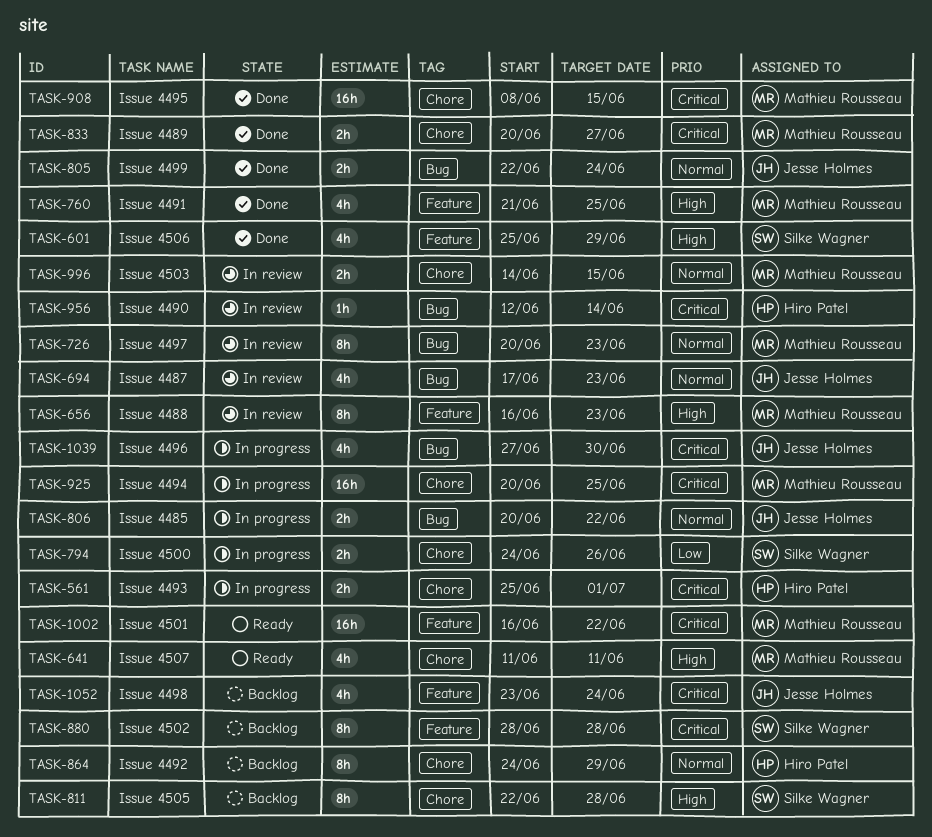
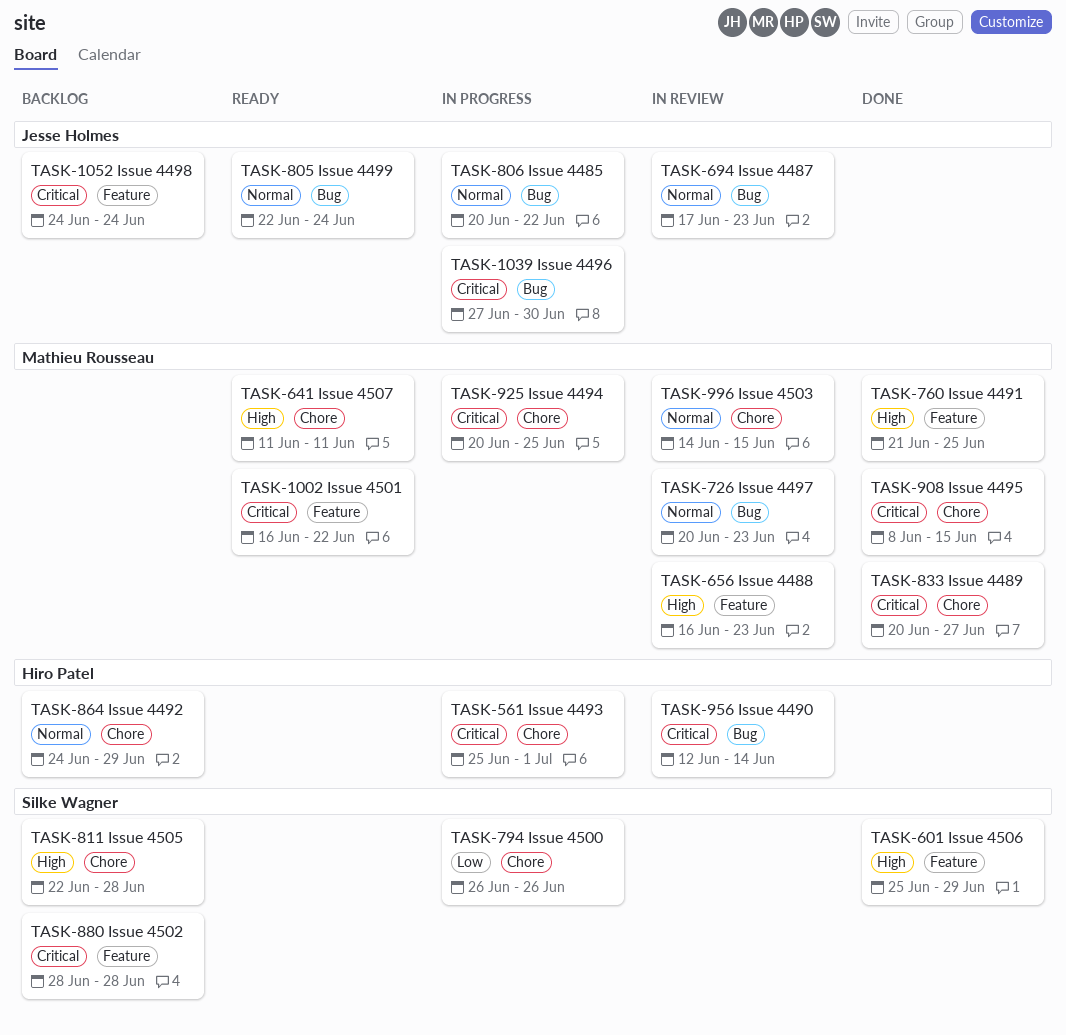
TASK-794, start: Jun 24 -> Jun 26
TASK-805, status: Done -> Ready
TASK-1052, start: Jun 23 -> Jun 24

